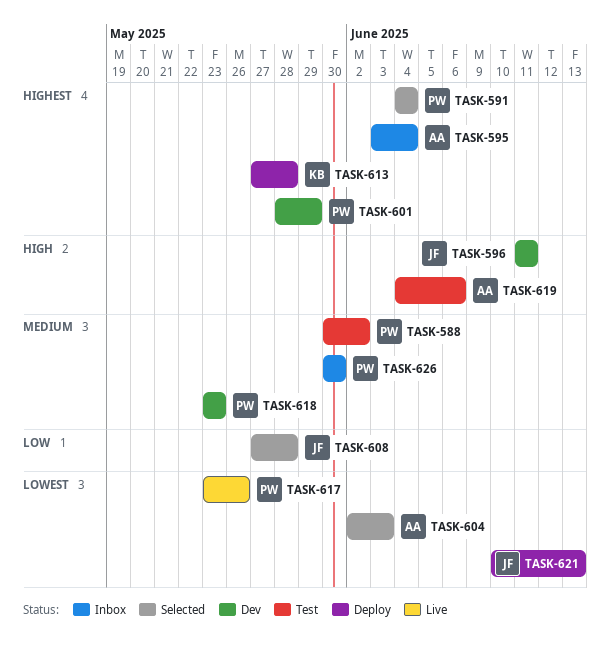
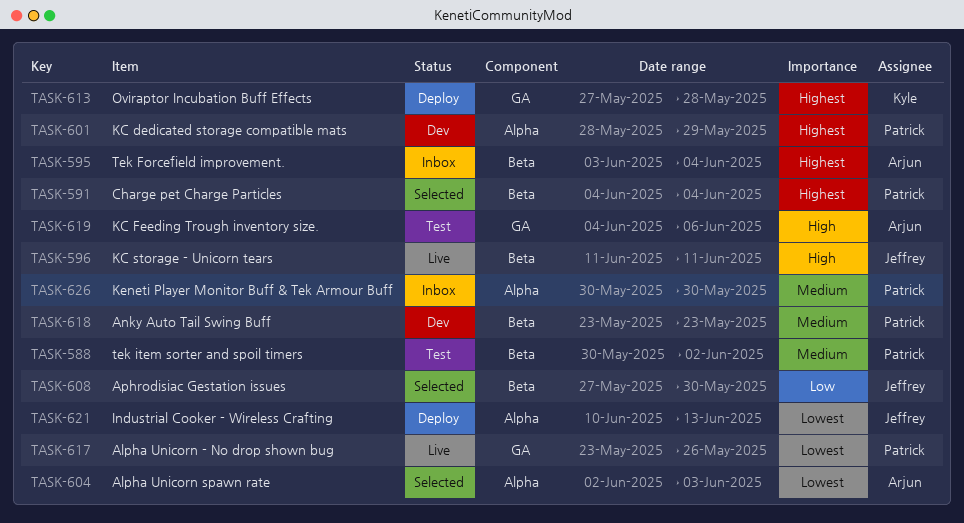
TASK-596, status: Dev -> Live
TASK-608, due: May 28 -> May 30

